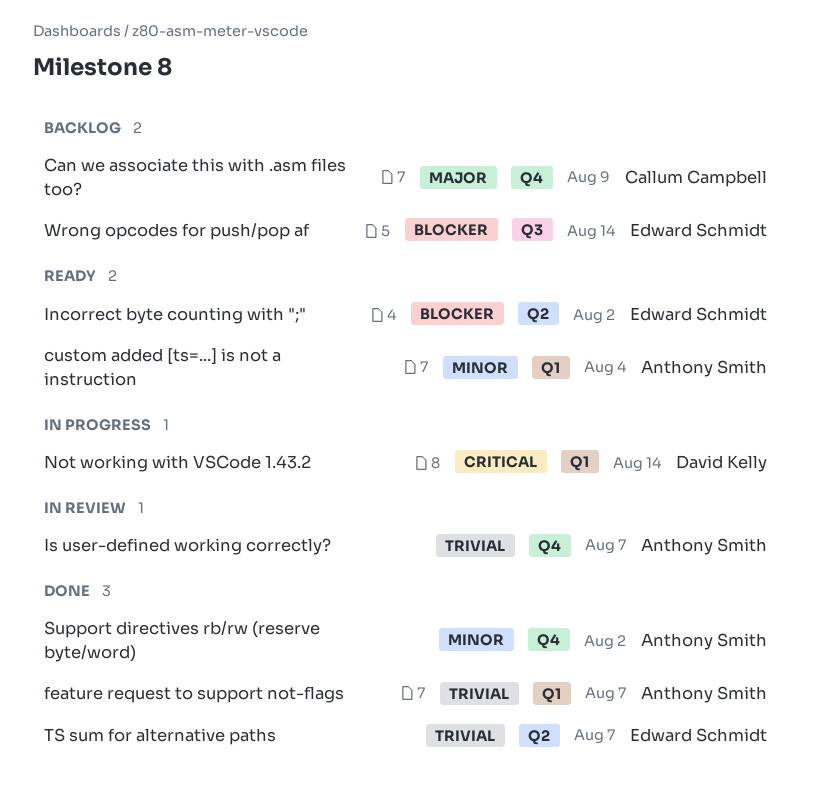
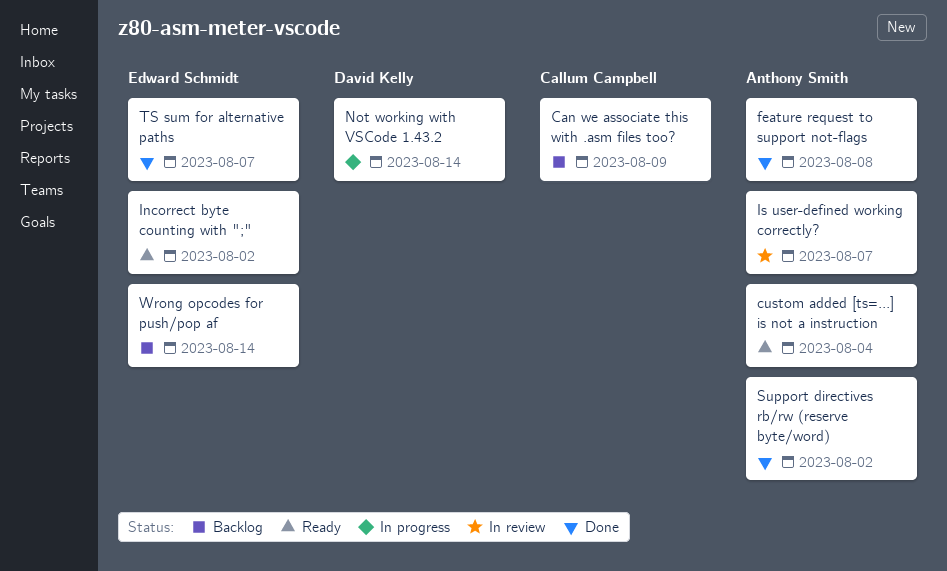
feature request to support not-flags, due: Aug 7 -> Aug 8

